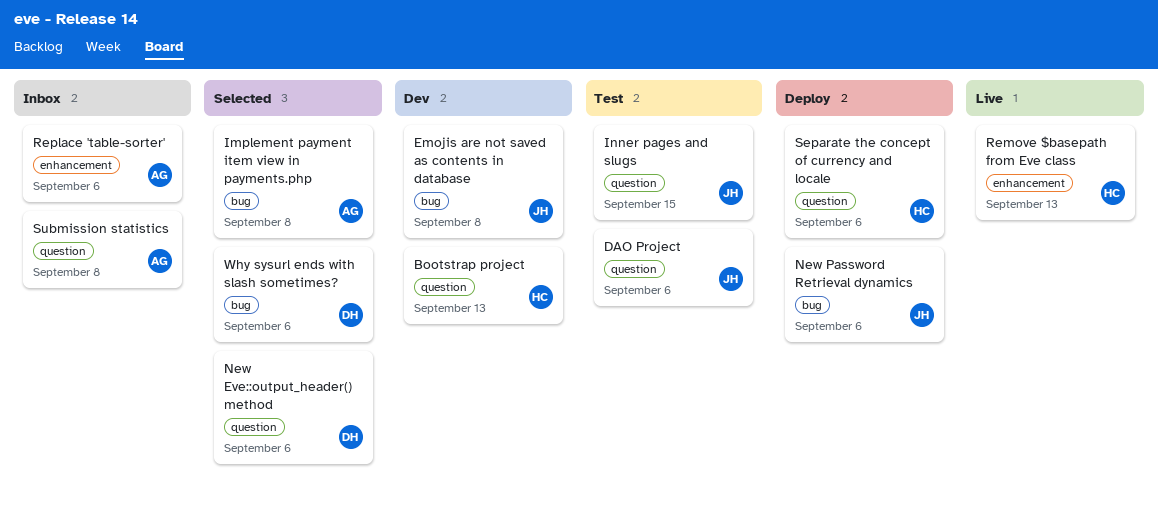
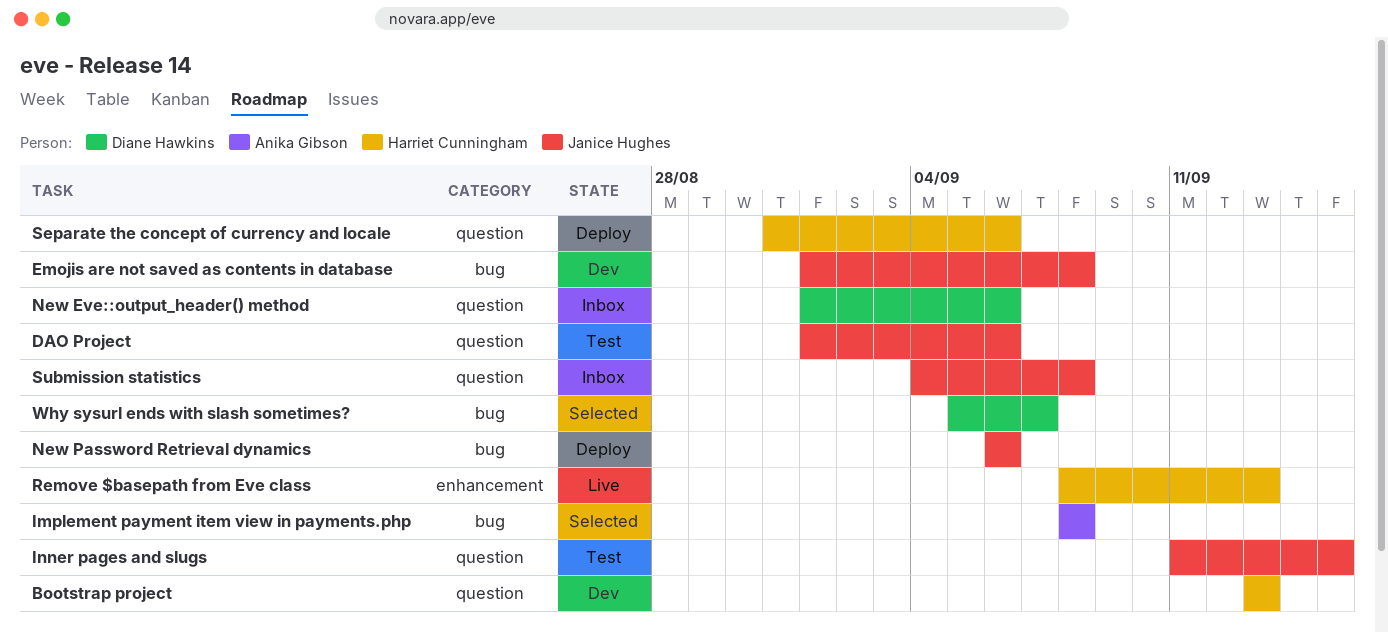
New Eve::output_header() method, status: Selected -> Inbox
Replace 'table-sorter': present -> none
Submission statistics, owner: Anika Gibson -> Janice Hughes
Why sysurl ends with slash sometimes?, due: Sep 6 -> Sep 7

